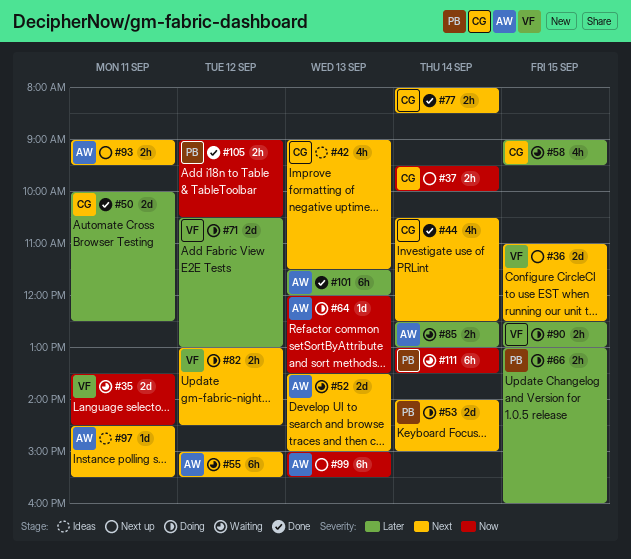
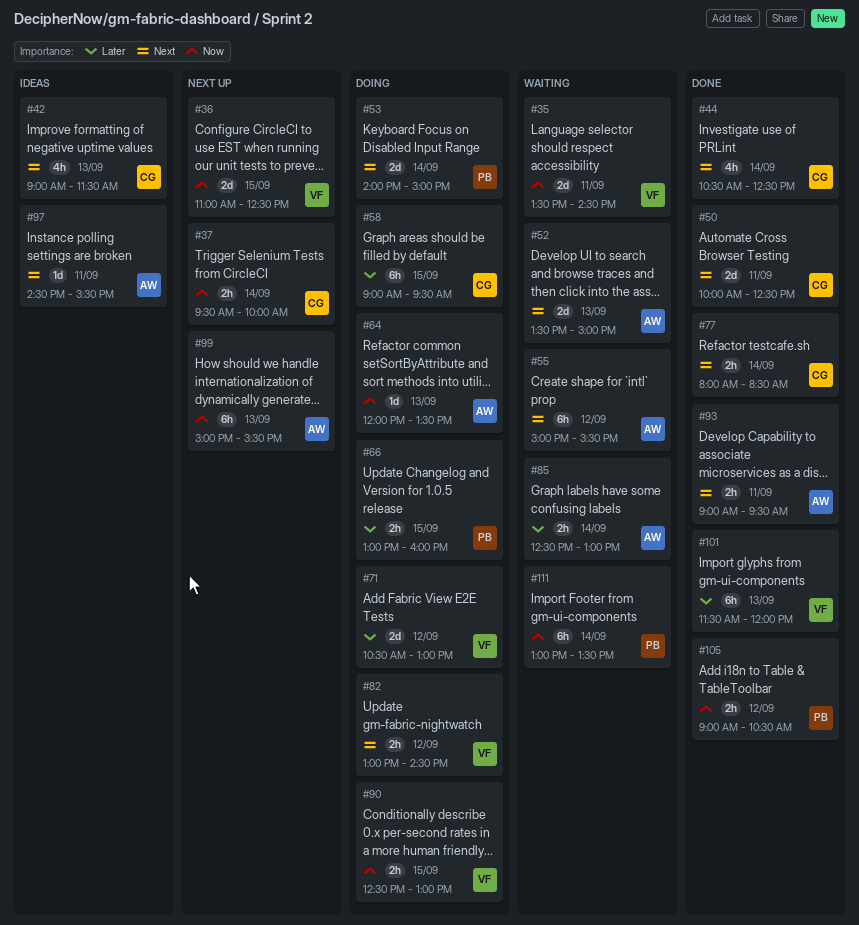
#36, priority: Next -> Now
#50, priority: Later -> Next
#58, status: Waiting -> Doing
#58, estimate: 4h -> 6h
#90, priority: Later -> Now
#93, status: Next up -> Done
#101, owner: AW -> VF

